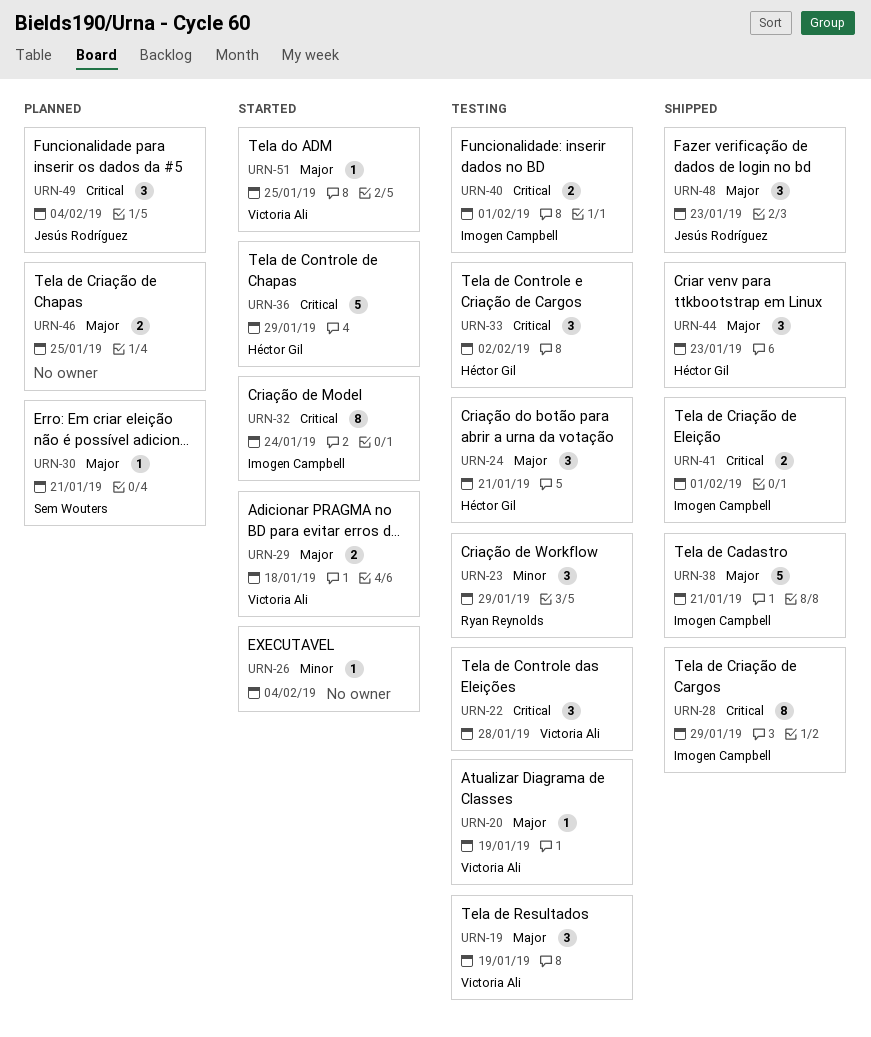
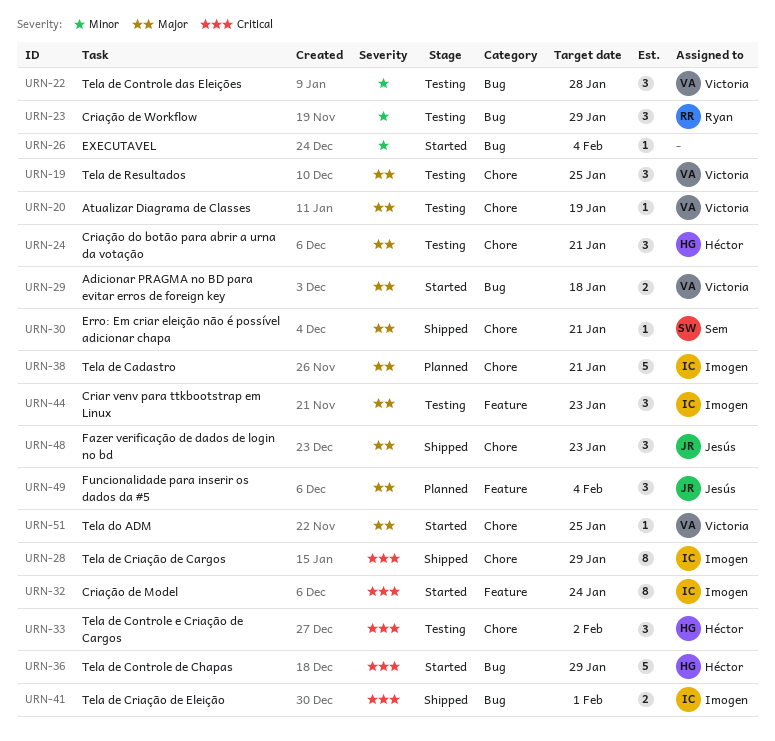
URN-19, due: Jan 19 -> Jan 25
URN-22, priority: Critical -> Minor
URN-30, status: Planned -> Shipped
URN-38, status: Shipped -> Planned
URN-40: present -> none
URN-44, status: Shipped -> Testing
URN-44, owner: Héctor Gil -> Imogen Campbell
URN-46: present -> none
URN-49, priority: Critical -> Major

